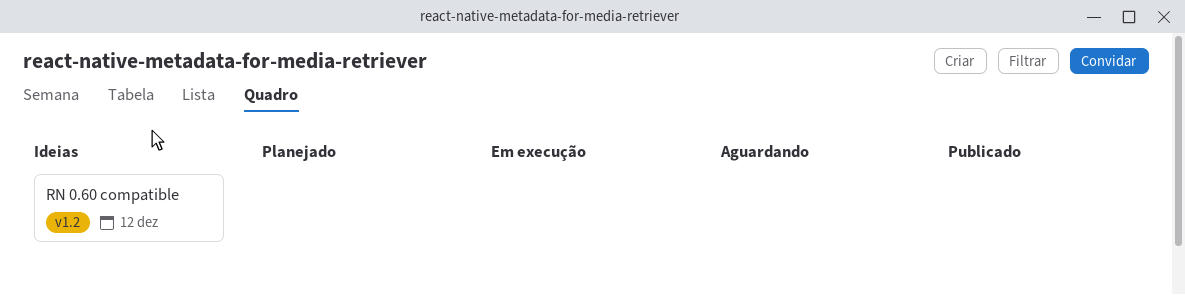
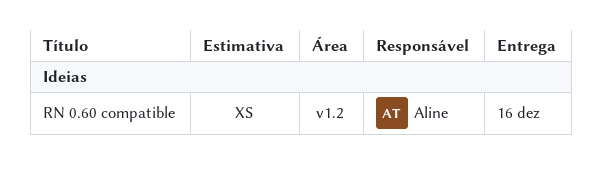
RN 0.60 compatible, due: Dec 12 -> Dec 16

